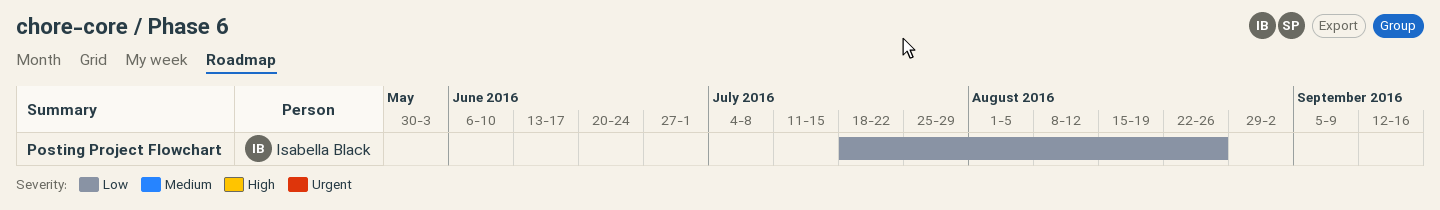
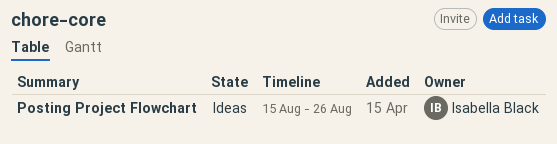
Posting Project Flowchart, start: Jul 18 -> Aug 15

